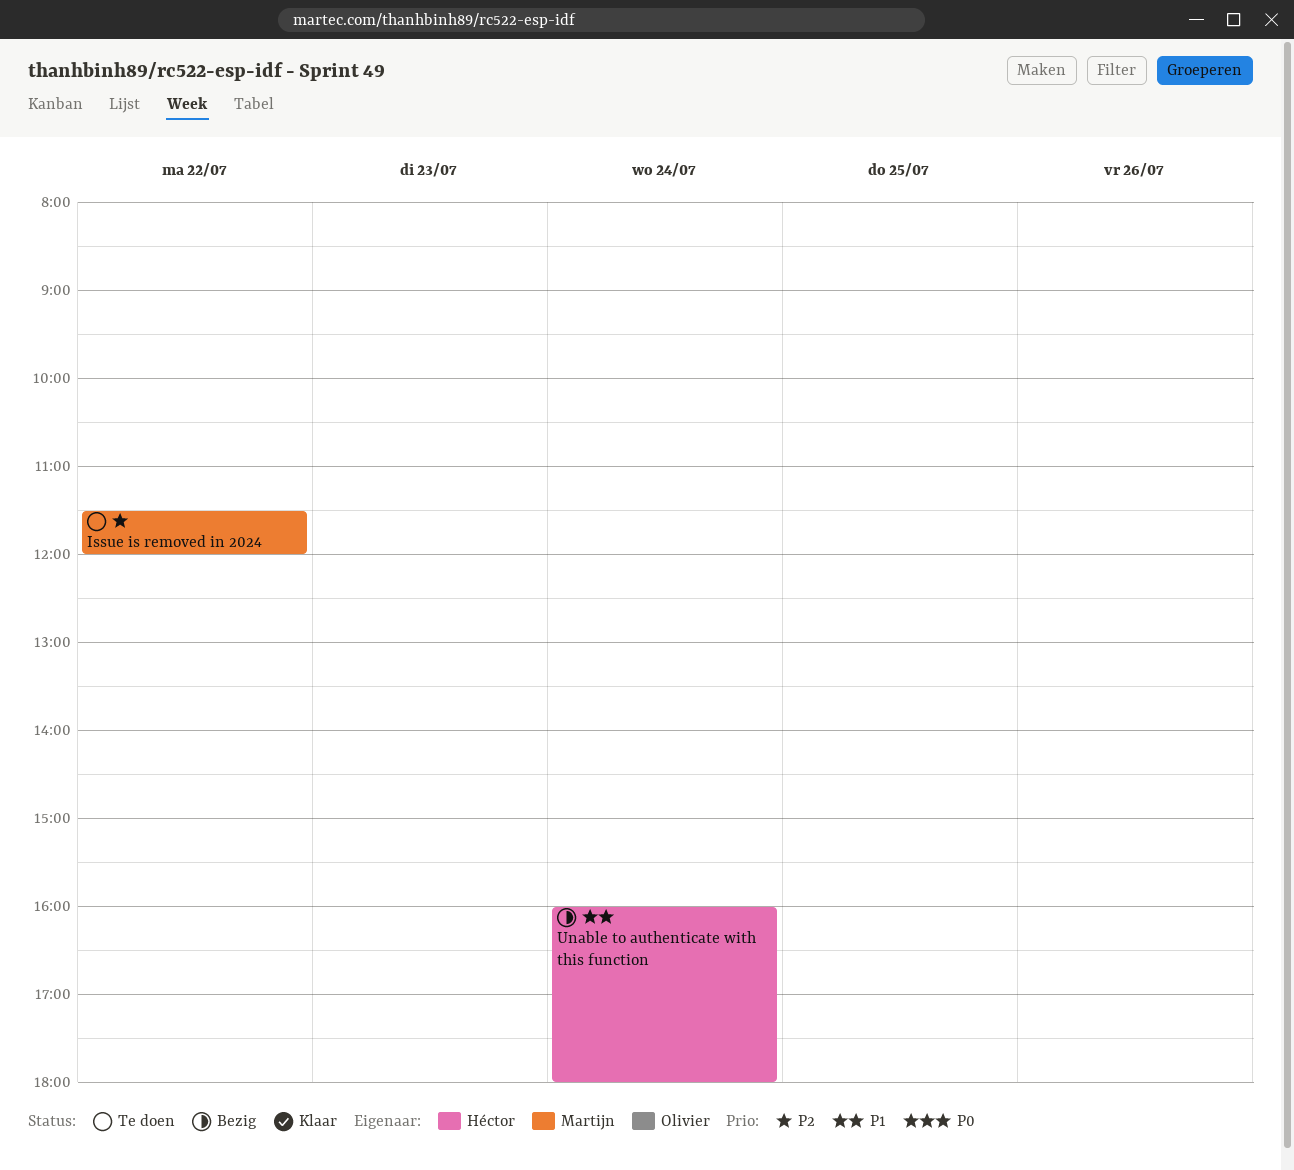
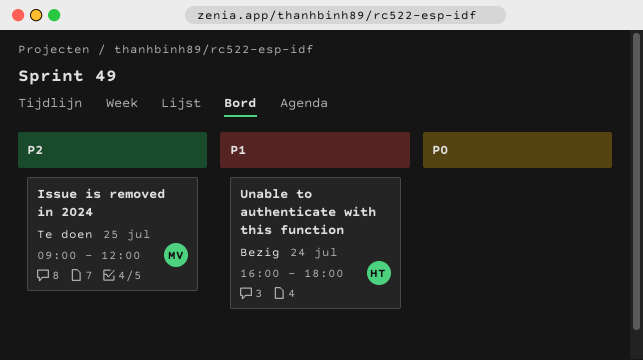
Issue is removed in 2024, day: Jul 22 -> Jul 25
Issue is removed in 2024, begins: 11:30 -> 09:00

